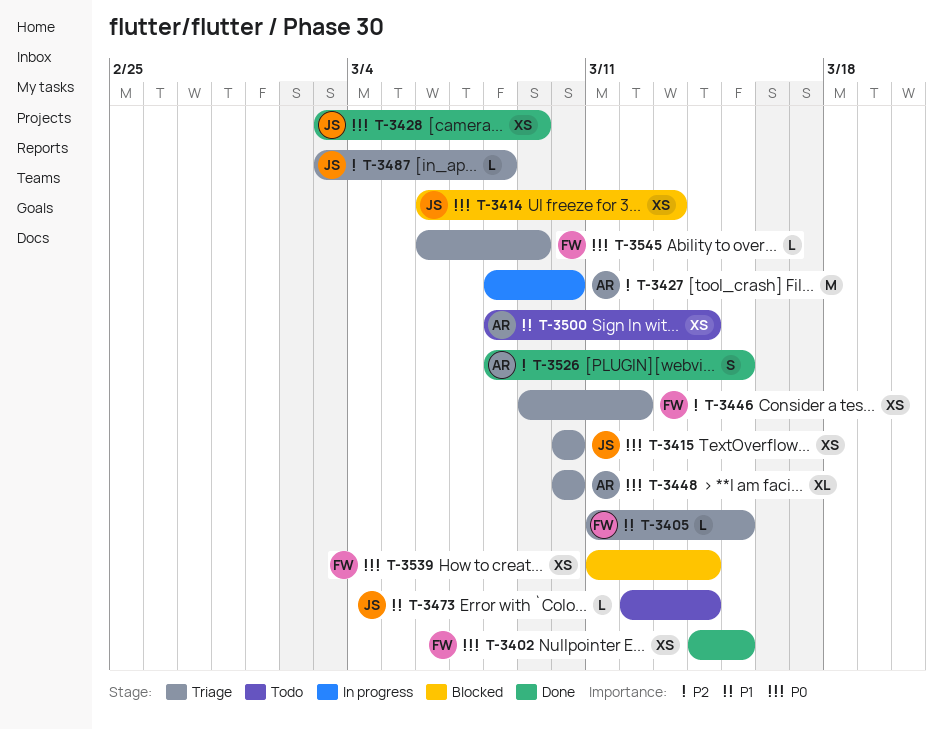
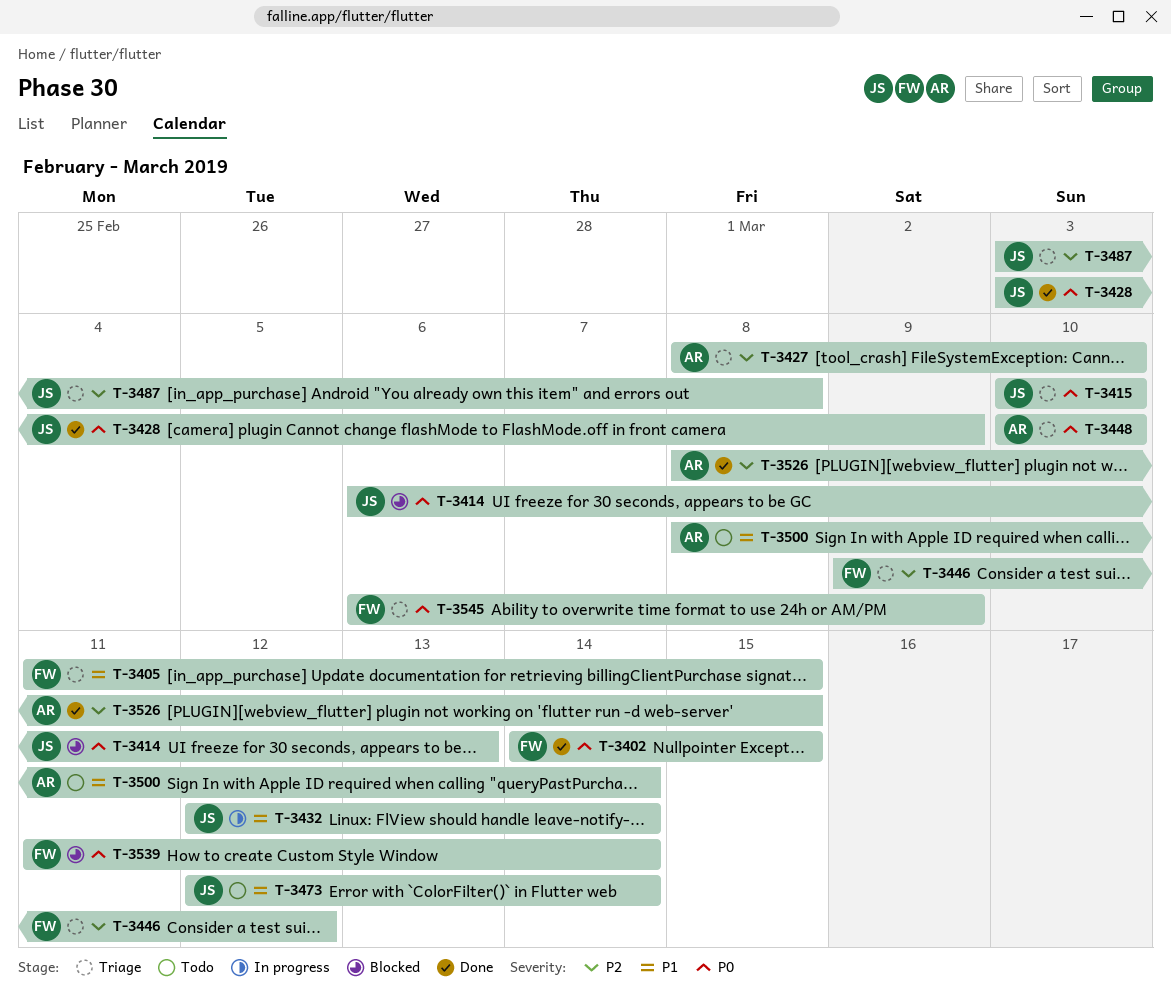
T-3427, status: In progress -> Triage
T-3432: none -> present

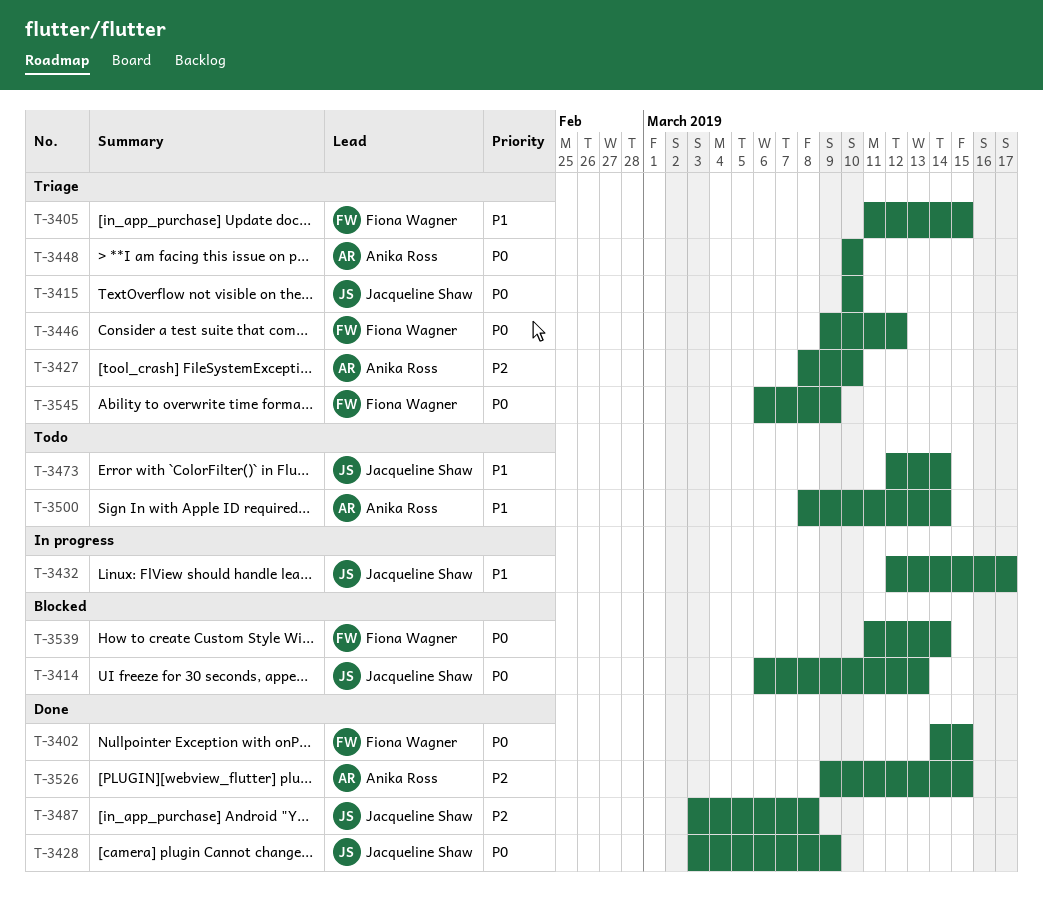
T-3432, due: Mar 14 -> Mar 17
T-3446, priority: P2 -> P0
T-3487, status: Triage -> Done
T-3526, start: Mar 8 -> Mar 9

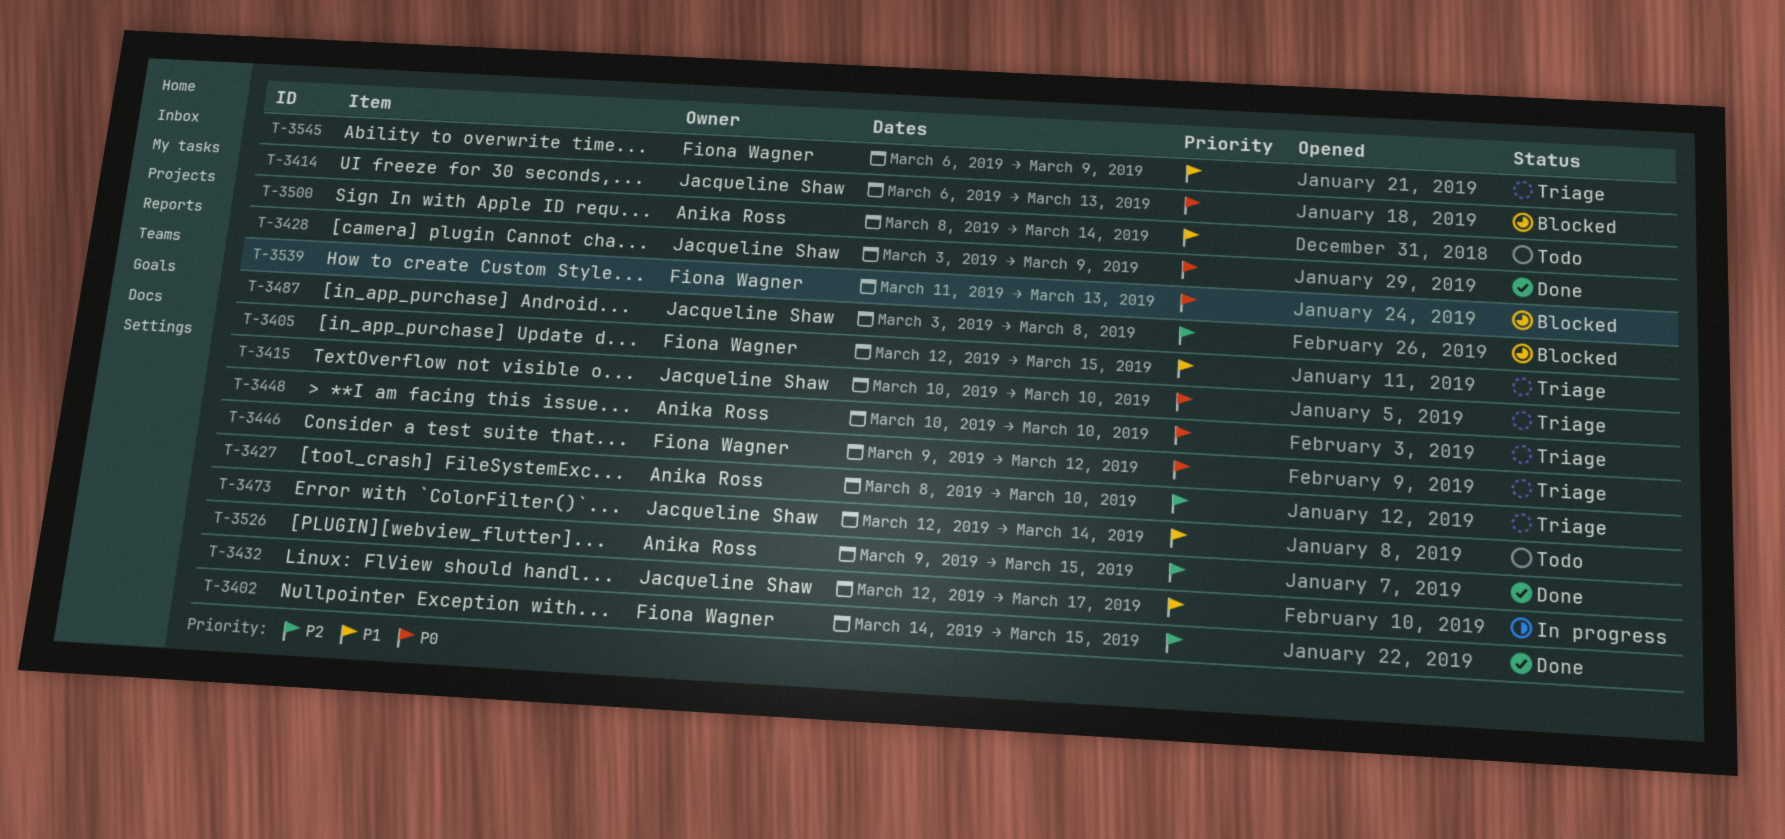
T-3402, priority: P0 -> P2
T-3405, start: Mar 11 -> Mar 12
T-3487, status: Done -> Blocked
T-3539, due: Mar 14 -> Mar 13
T-3545, priority: P0 -> P1

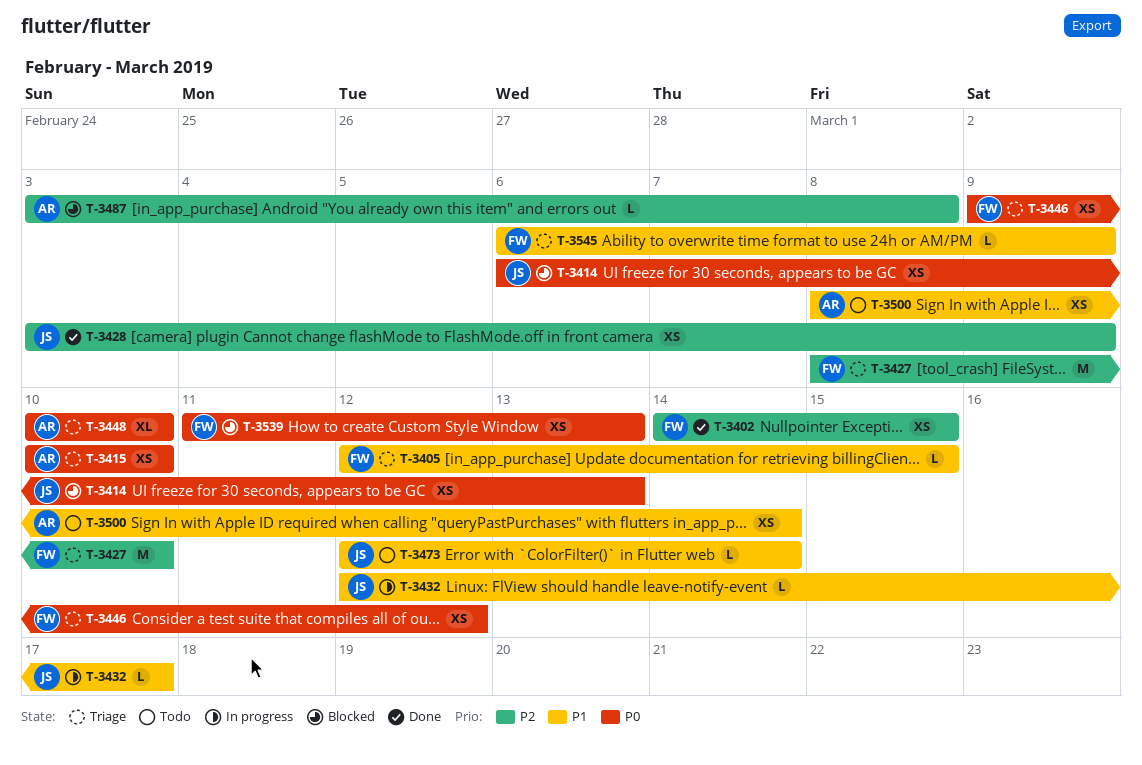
T-3415, owner: Jacqueline Shaw -> Anika Ross
T-3427, owner: Anika Ross -> Fiona Wagner
T-3428, priority: P0 -> P2
T-3487, owner: Jacqueline Shaw -> Anika Ross
T-3526: present -> none

